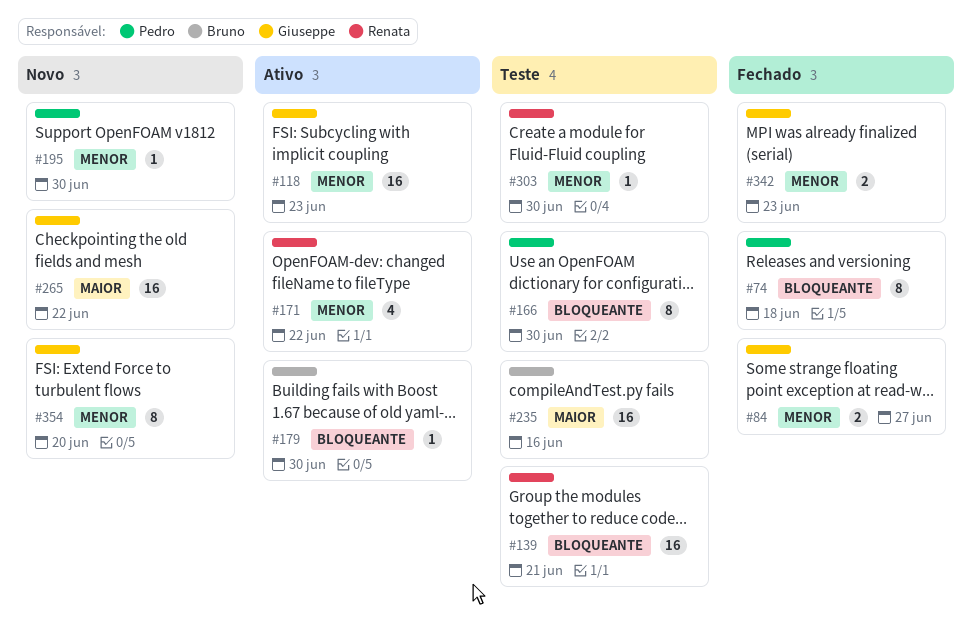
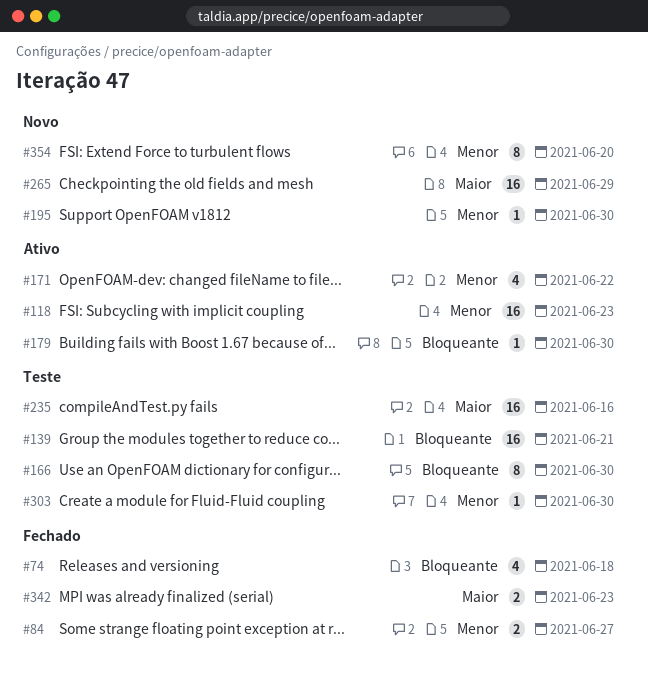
#74, estimate: 8 -> 4
#265, due: Jun 22 -> Jun 29
#342, priority: Menor -> Maior

